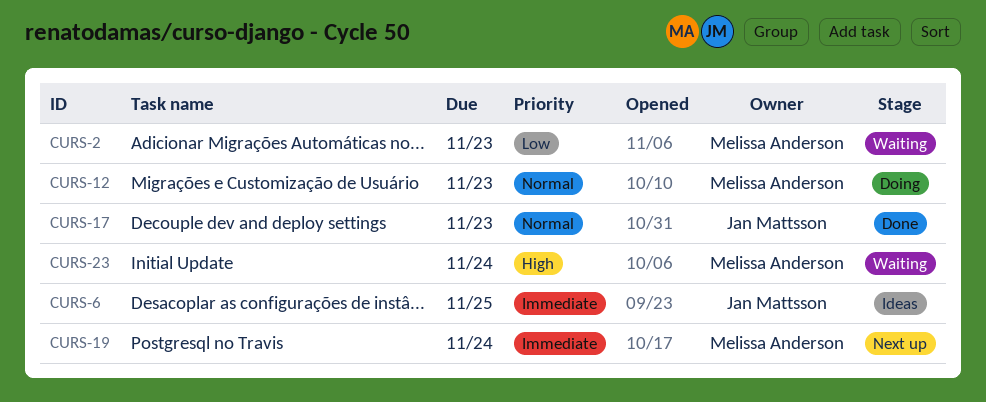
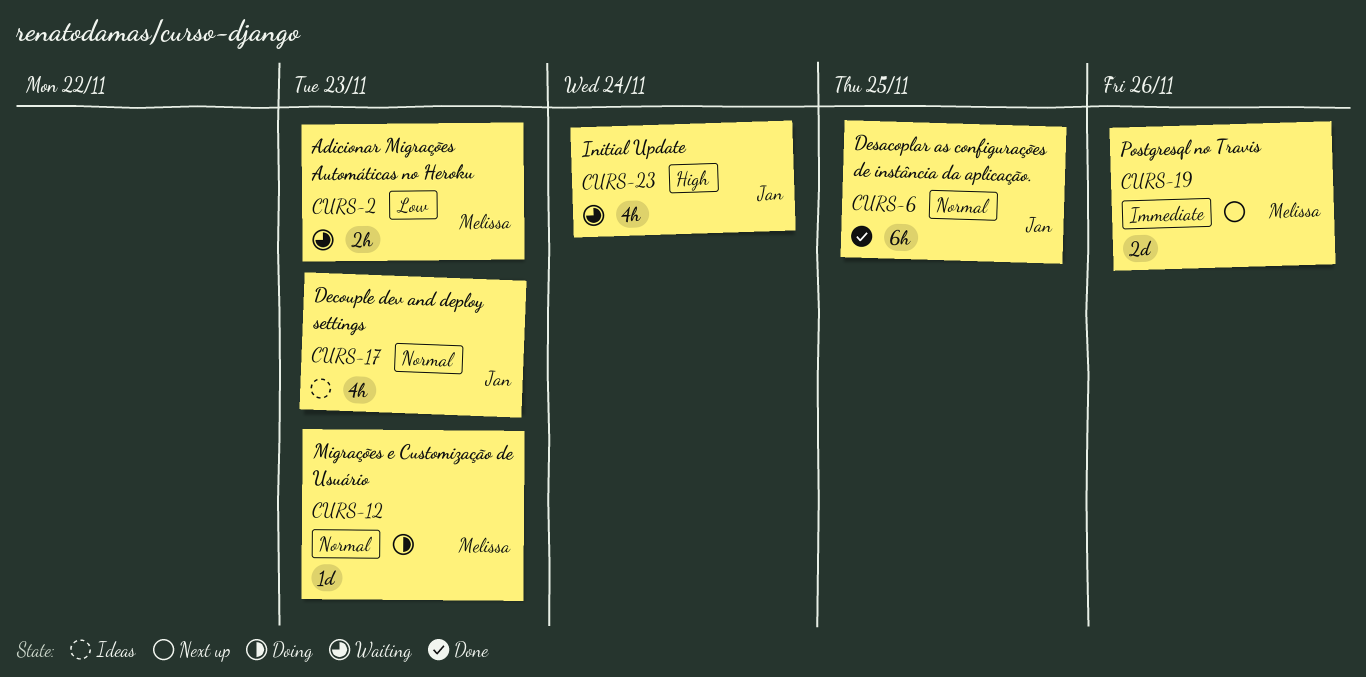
CURS-6, status: Ideas -> Done
CURS-6, priority: Immediate -> Normal
CURS-17, status: Done -> Ideas
CURS-19, due: Nov 24 -> Nov 26
CURS-23, owner: Melissa Anderson -> Jan Mattsson

